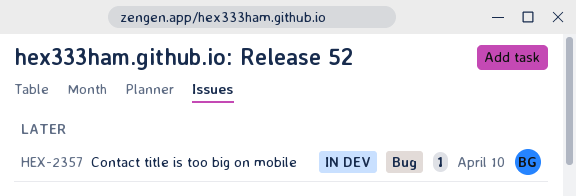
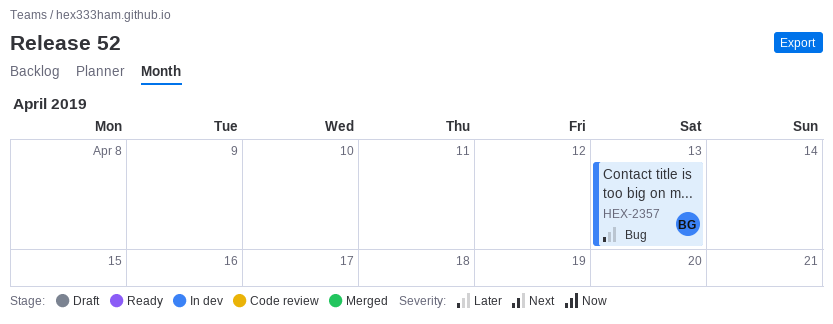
HEX-2357, due: Apr 10 -> Apr 13

